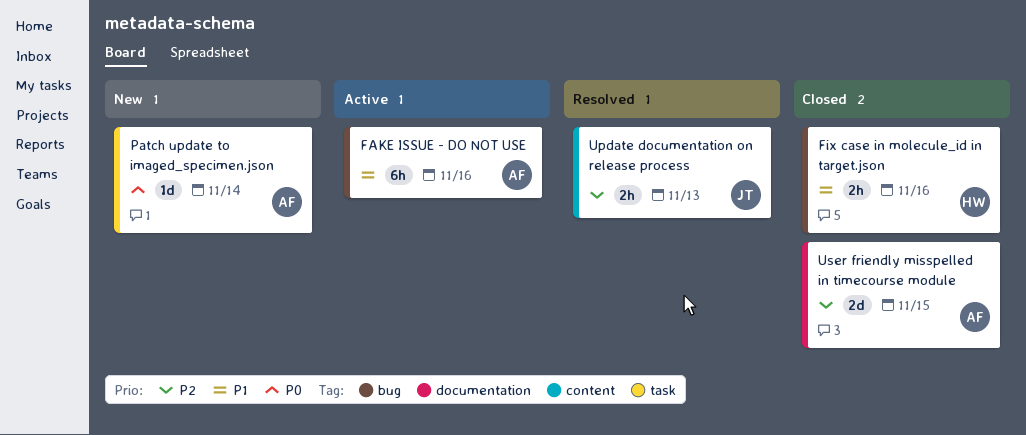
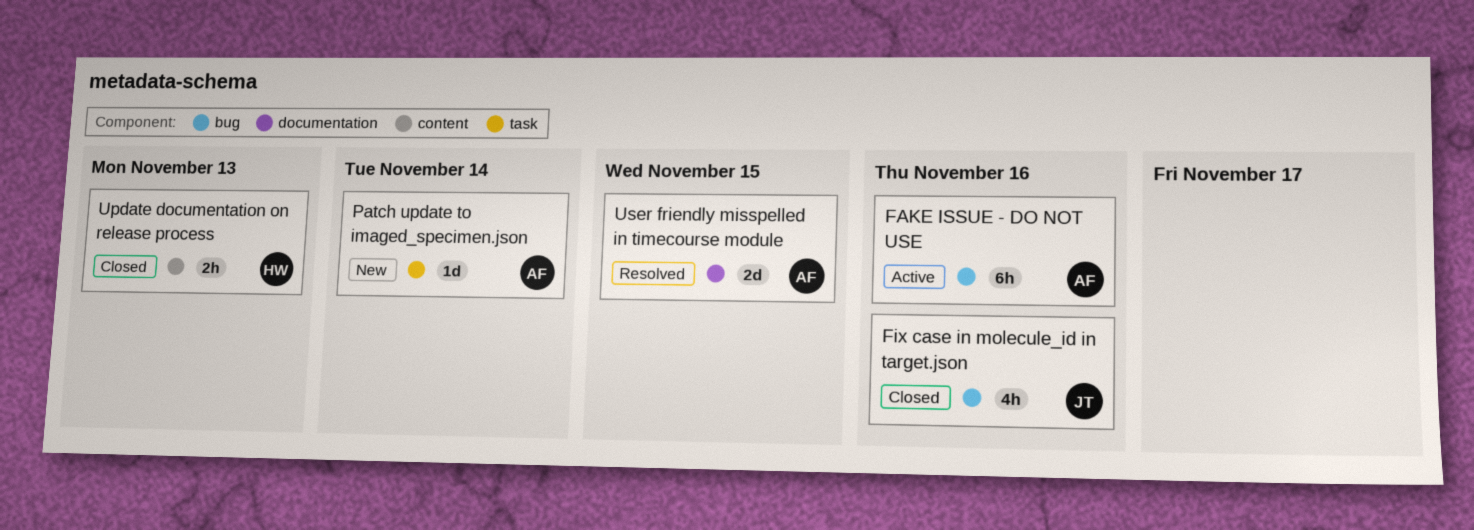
Fix case in molecule_id in target.json, owner: HW -> JT
Fix case in molecule_id in target.json, estimate: 2h -> 4h
Update documentation on release process, status: Resolved -> Closed
Update documentation on release process, owner: JT -> HW
User friendly misspelled in timecourse module, status: Closed -> Resolved

